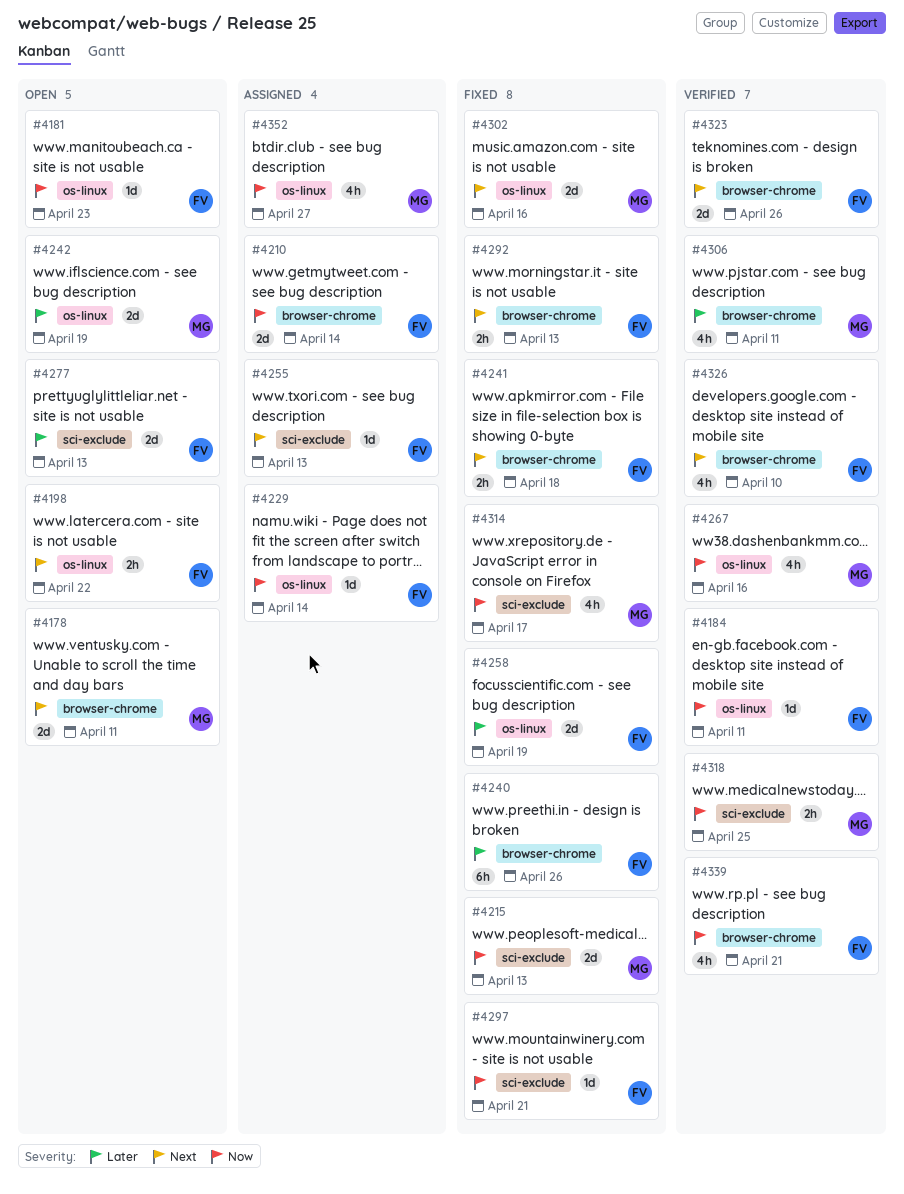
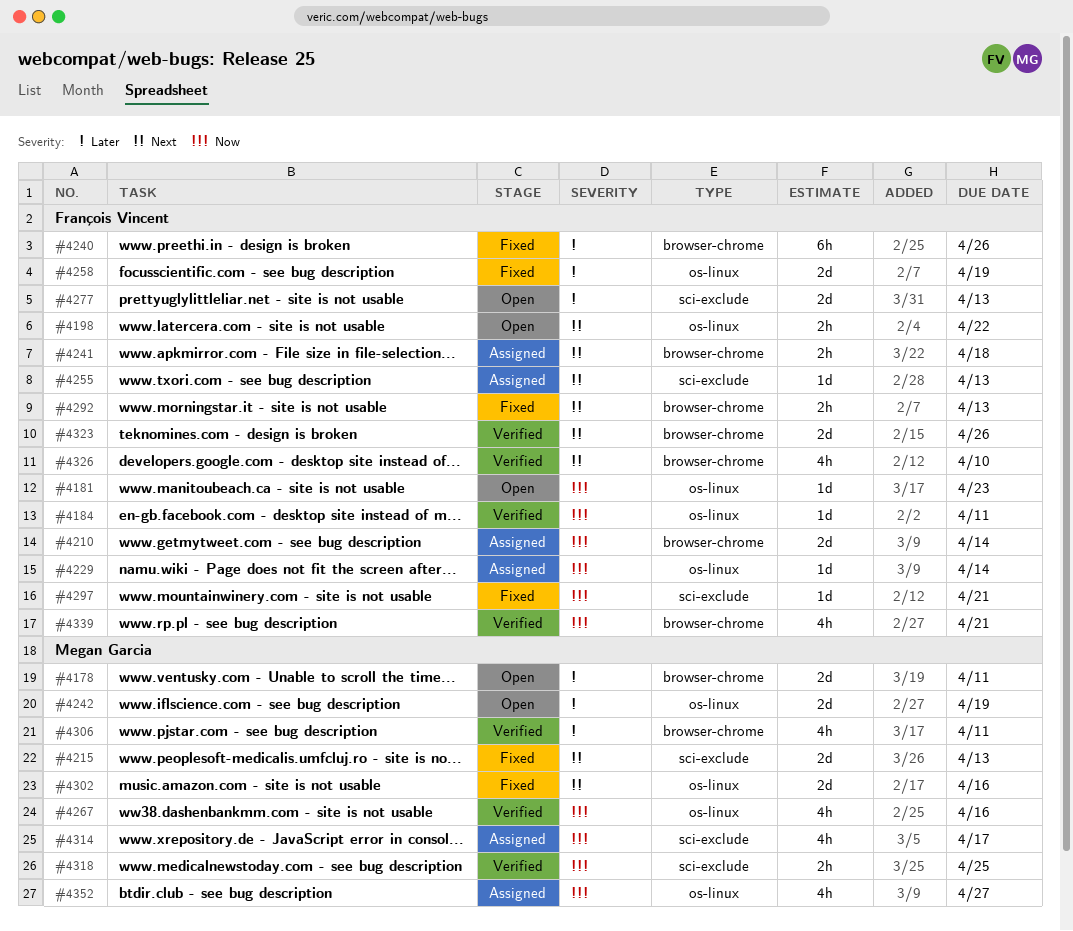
#4178, priority: Next -> Later
#4215, priority: Now -> Next
#4241, status: Fixed -> Assigned
#4314, status: Fixed -> Assigned

